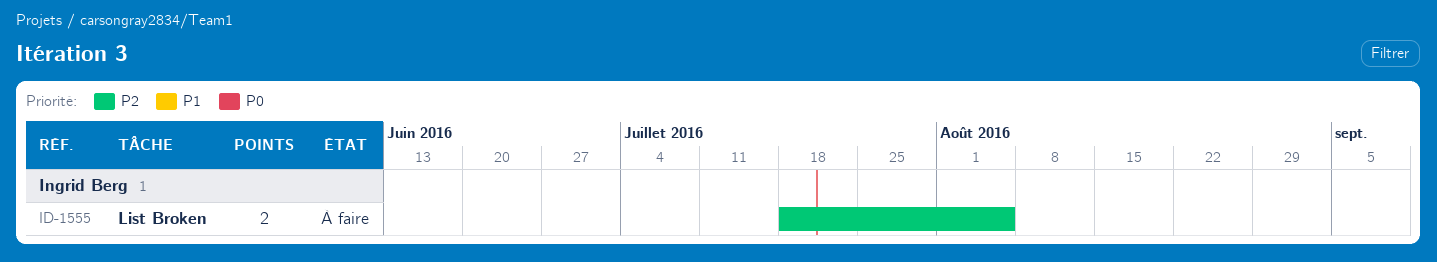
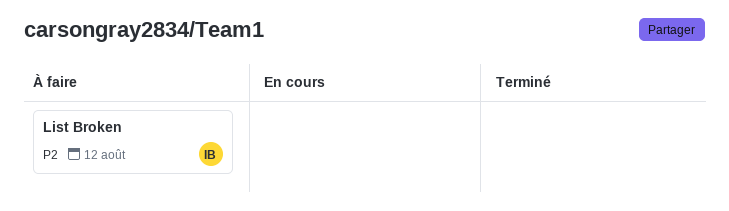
List Broken, due: Aug 5 -> Aug 12

